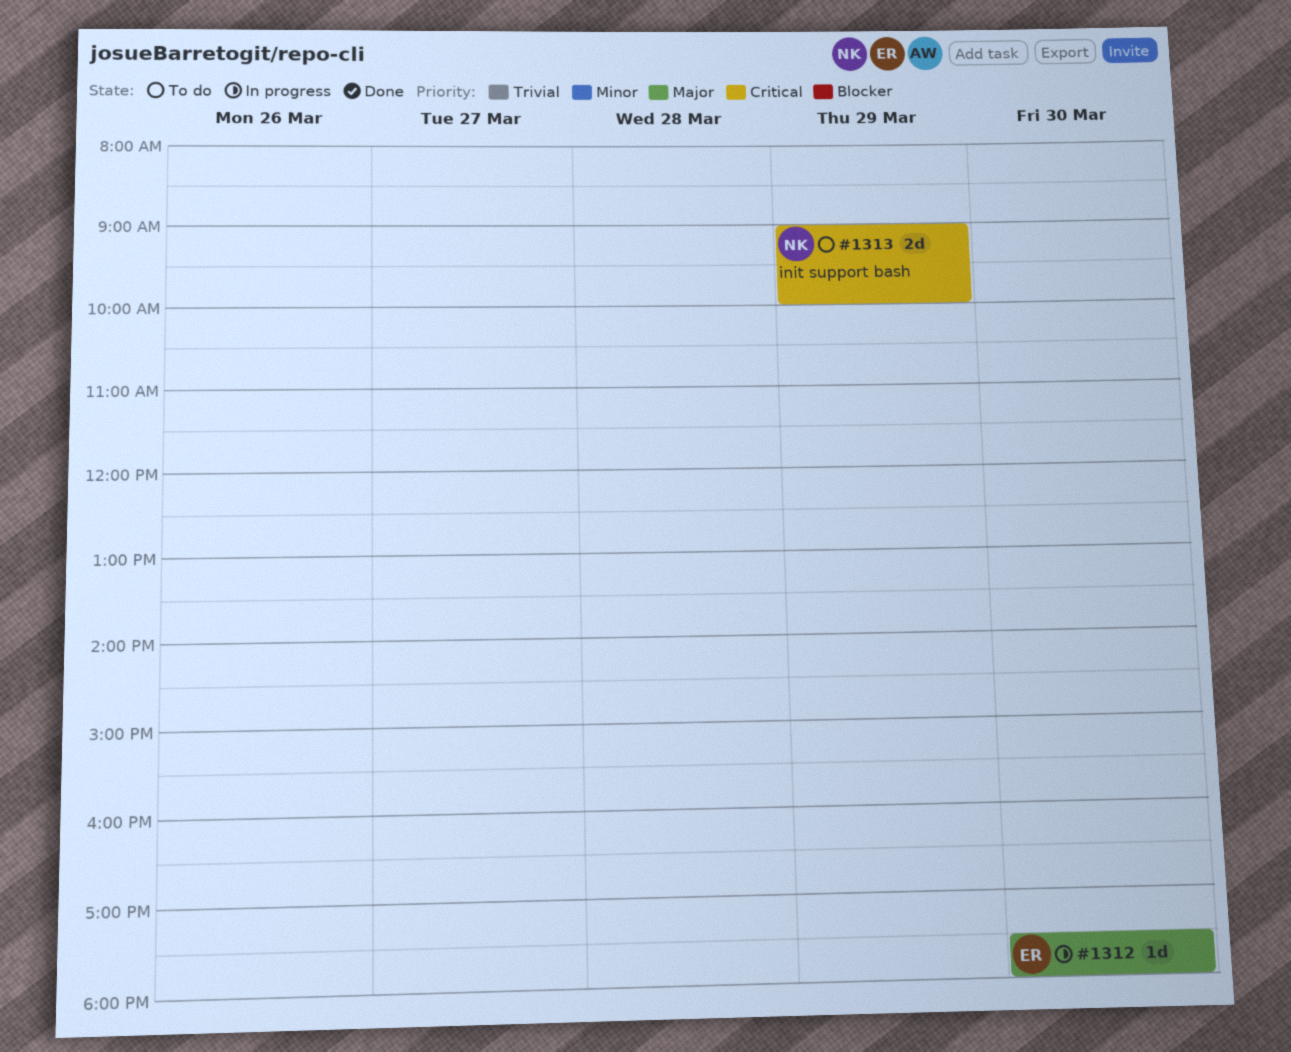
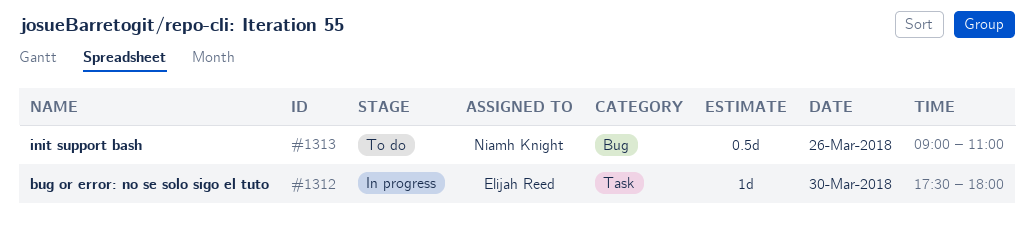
#1313, estimate: 2d -> 0.5d
#1313, day: Mar 29 -> Mar 26
#1313, ends: 10:00 -> 11:00

